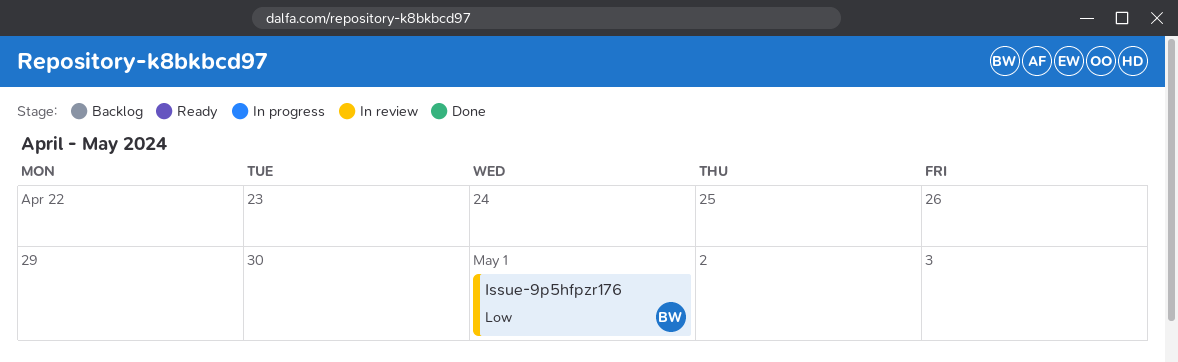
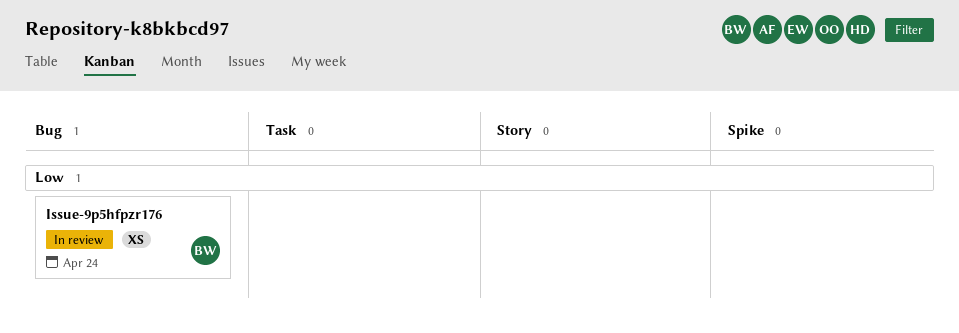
Issue-9p5hfpzr176, due: May 1 -> Apr 24

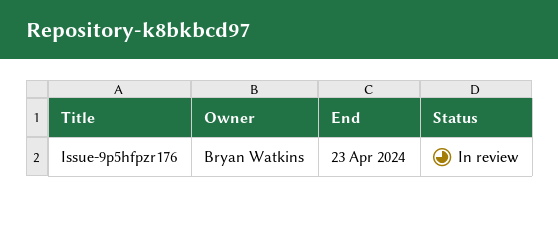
Issue-9p5hfpzr176, due: Apr 24 -> Apr 23

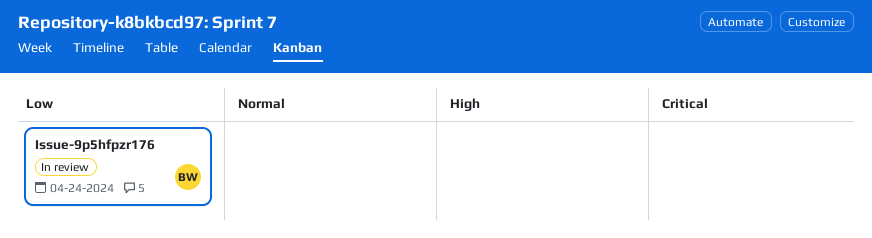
Issue-9p5hfpzr176, due: Apr 23 -> Apr 24

